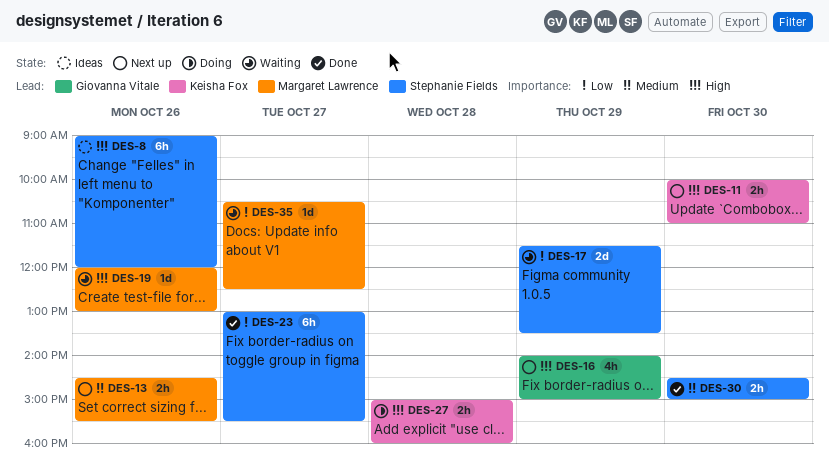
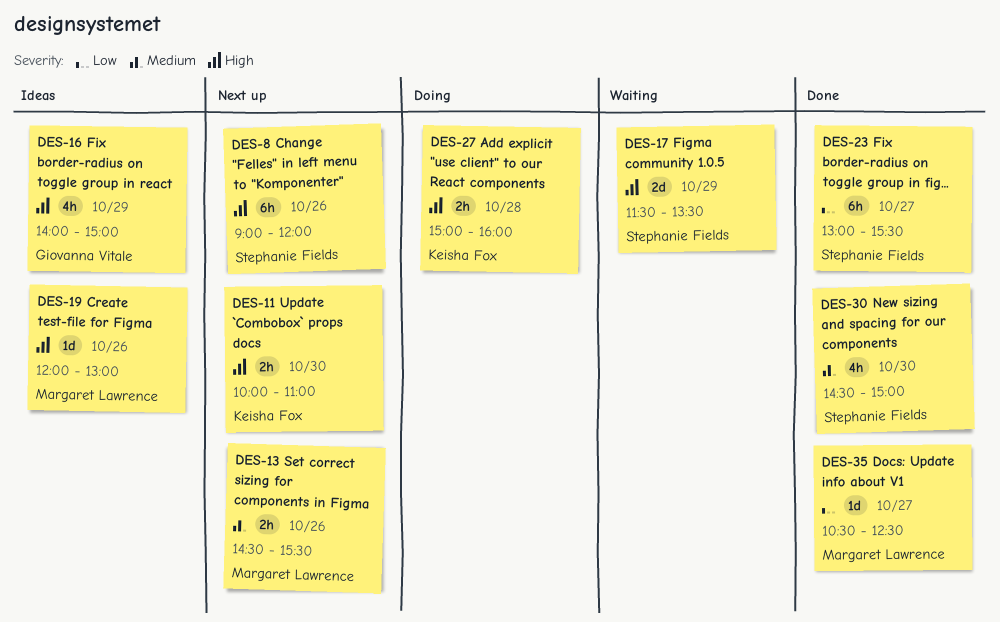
DES-8, status: Ideas -> Next up
DES-16, status: Next up -> Ideas
DES-17, priority: Low -> High
DES-19, status: Waiting -> Ideas
DES-30, estimate: 2h -> 4h
DES-35, status: Waiting -> Done

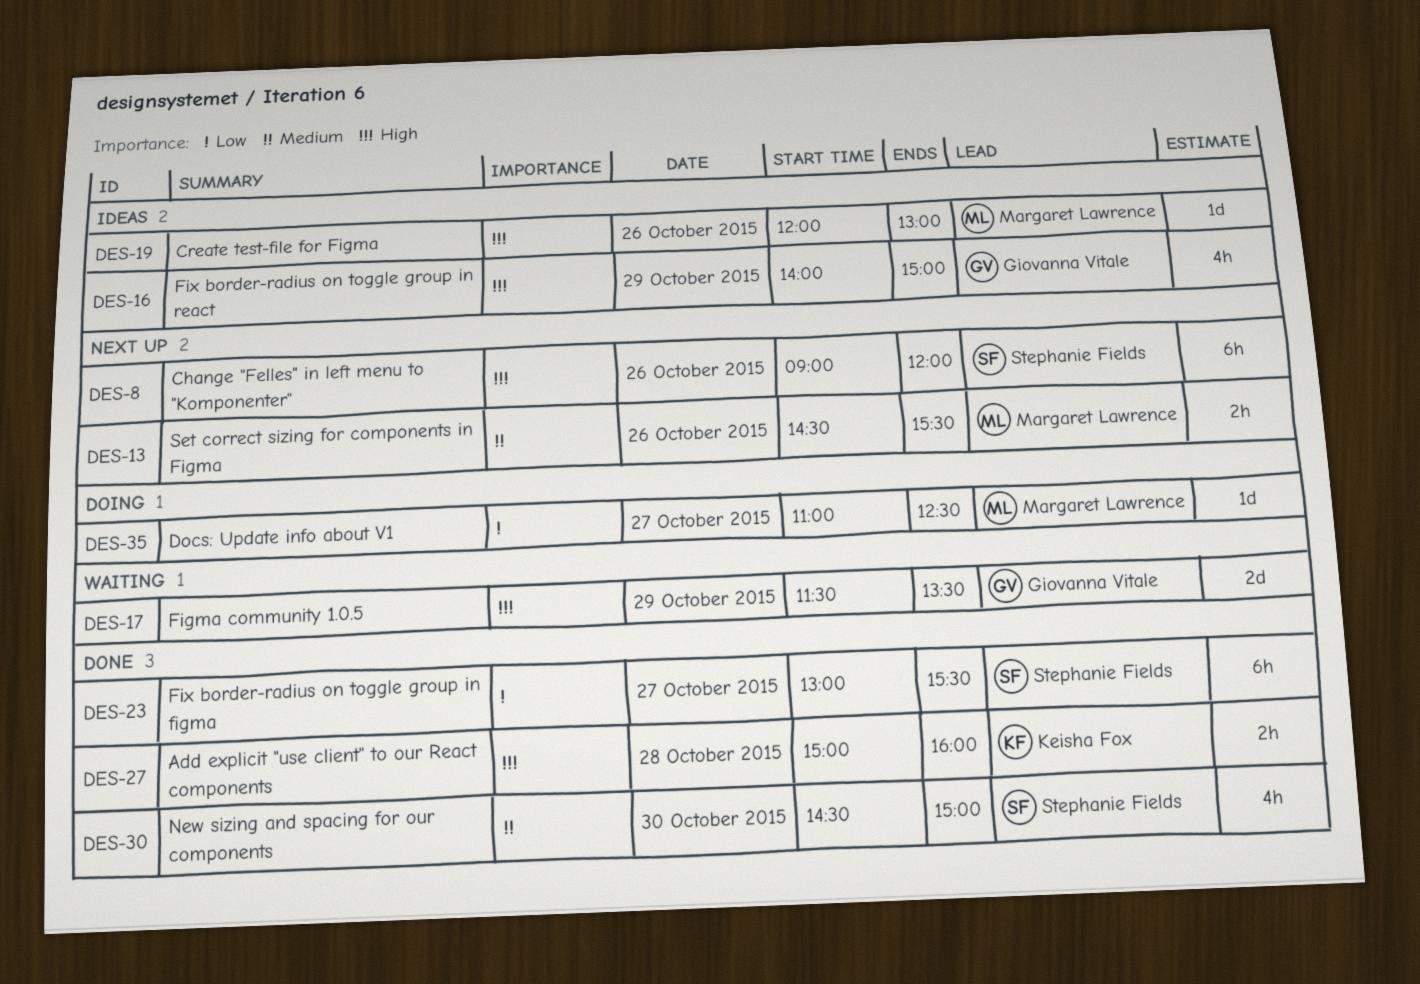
DES-11: present -> none
DES-17, owner: Stephanie Fields -> Giovanna Vitale
DES-27, status: Doing -> Done
DES-35, status: Done -> Doing
DES-35, begins: 10:30 -> 11:00

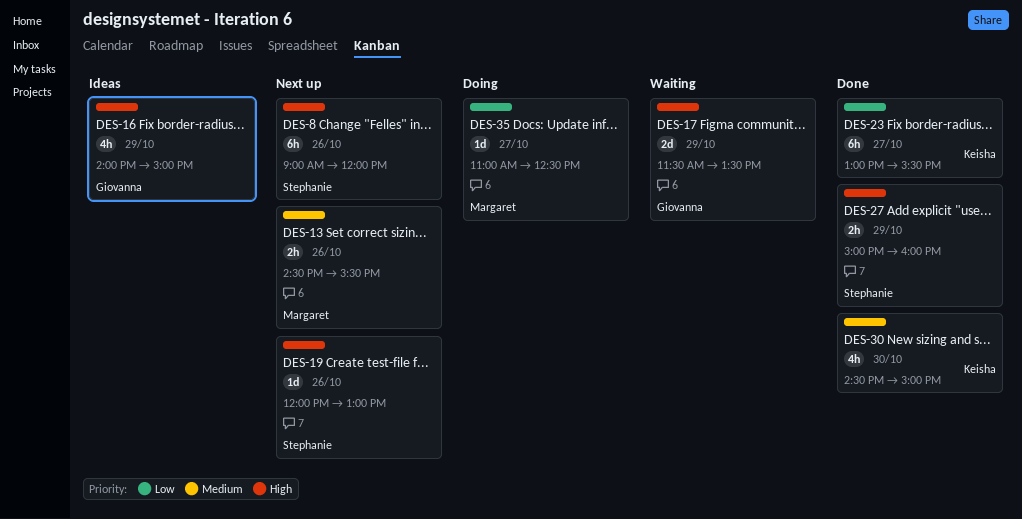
DES-19, status: Ideas -> Next up
DES-19, owner: Margaret Lawrence -> Stephanie Fields
DES-23, owner: Stephanie Fields -> Keisha Fox
DES-27, owner: Keisha Fox -> Stephanie Fields
DES-27, day: Oct 28 -> Oct 29
DES-30, owner: Stephanie Fields -> Keisha Fox

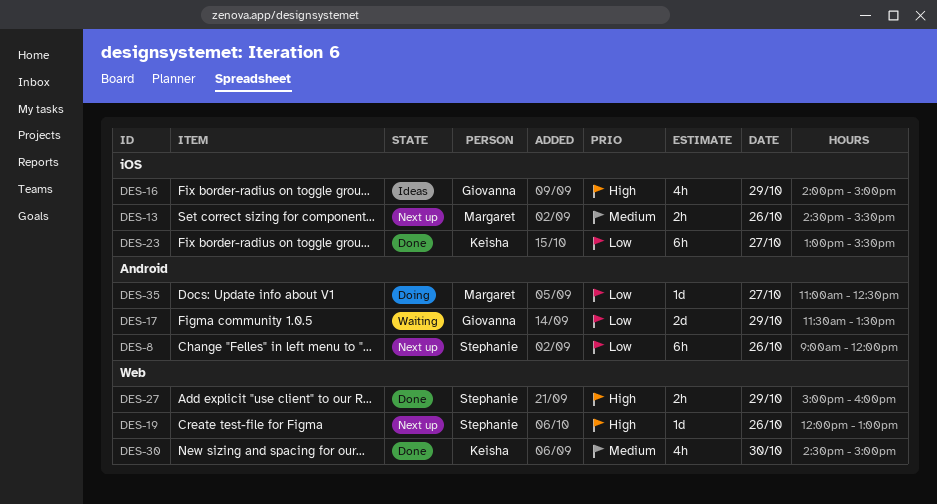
DES-8, priority: High -> Low
DES-17, priority: High -> Low

